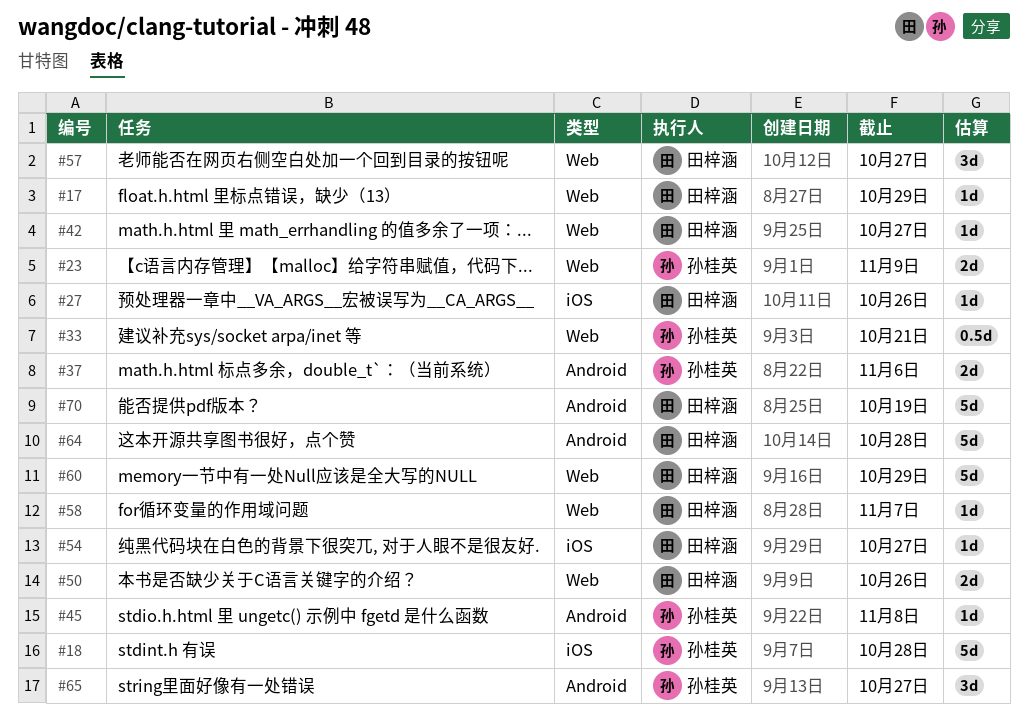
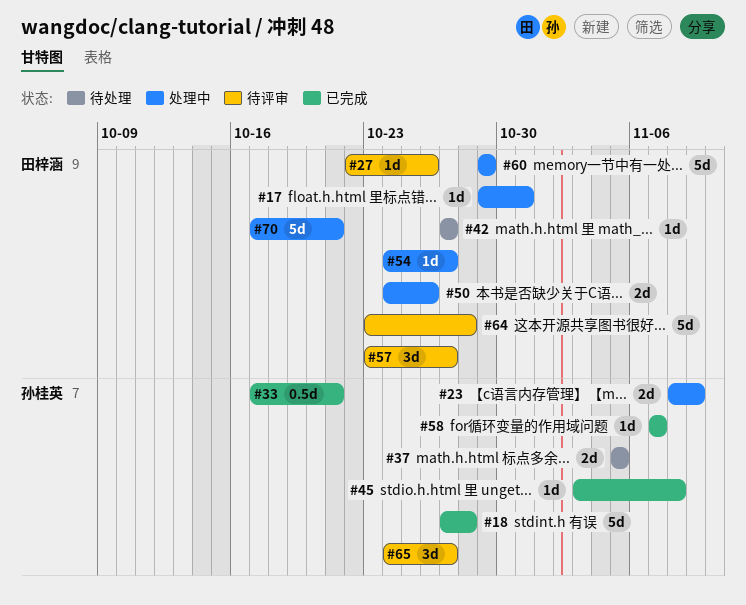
#17, due: Oct 29 -> Oct 31
#37, due: Nov 6 -> Nov 5
#58, owner: 田梓涵 -> 孙桂英
#70, due: Oct 19 -> Oct 21

